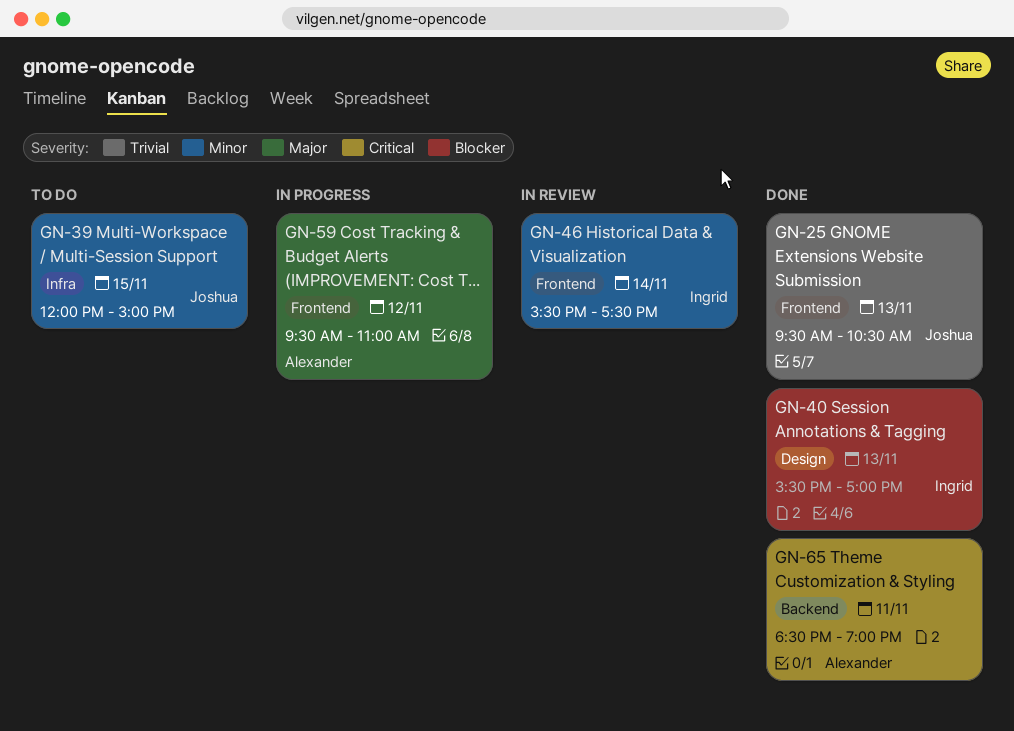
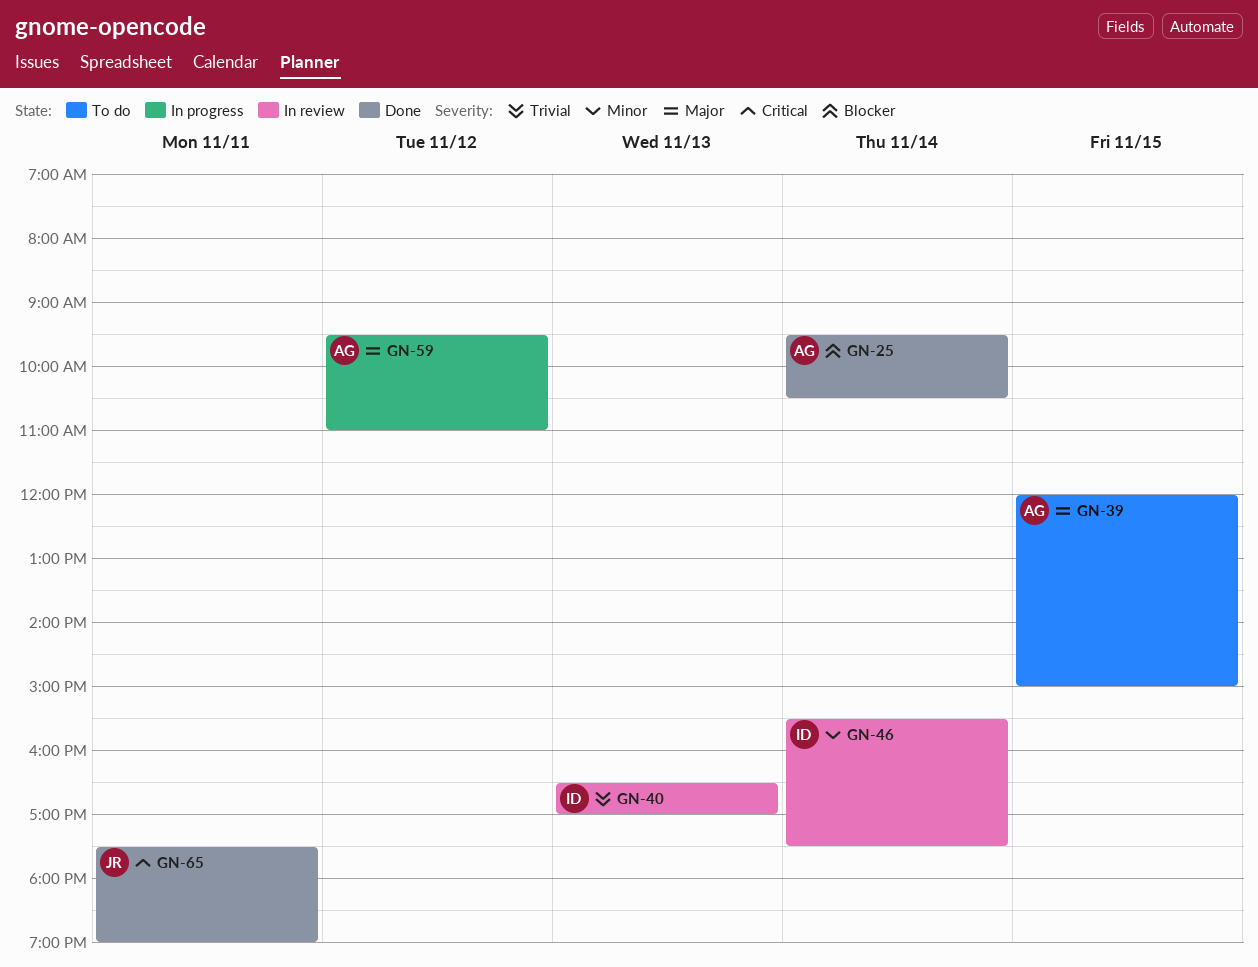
GN-25, owner: Joshua -> Alexander
GN-25, priority: Trivial -> Blocker
GN-25, day: Nov 13 -> Nov 14
GN-39, owner: Joshua -> Alexander
GN-39, priority: Minor -> Major
GN-40, status: Done -> In review
GN-40, priority: Blocker -> Trivial
GN-40, begins: 15:30 -> 16:30
GN-65, owner: Alexander -> Joshua
GN-65, begins: 18:30 -> 17:30

